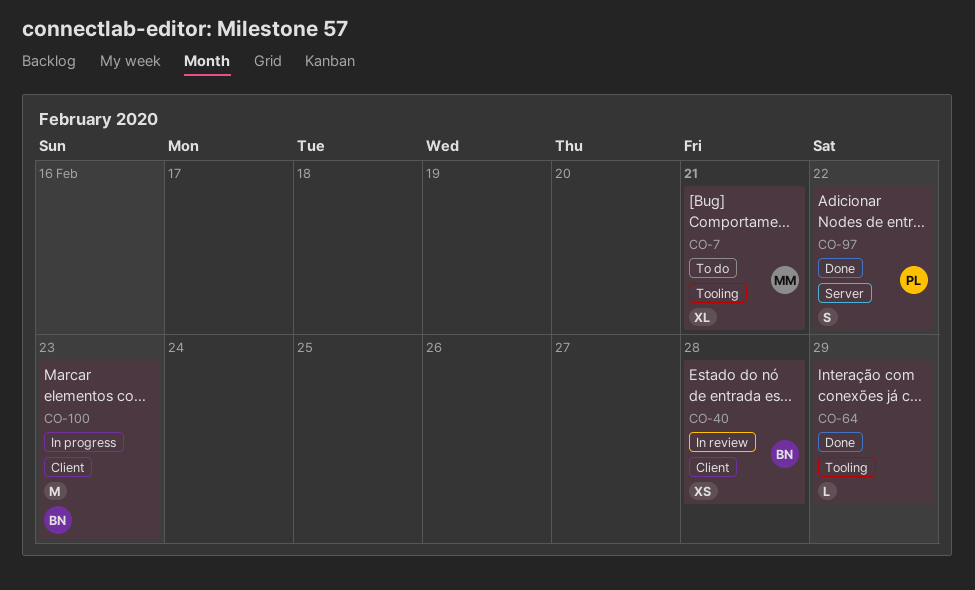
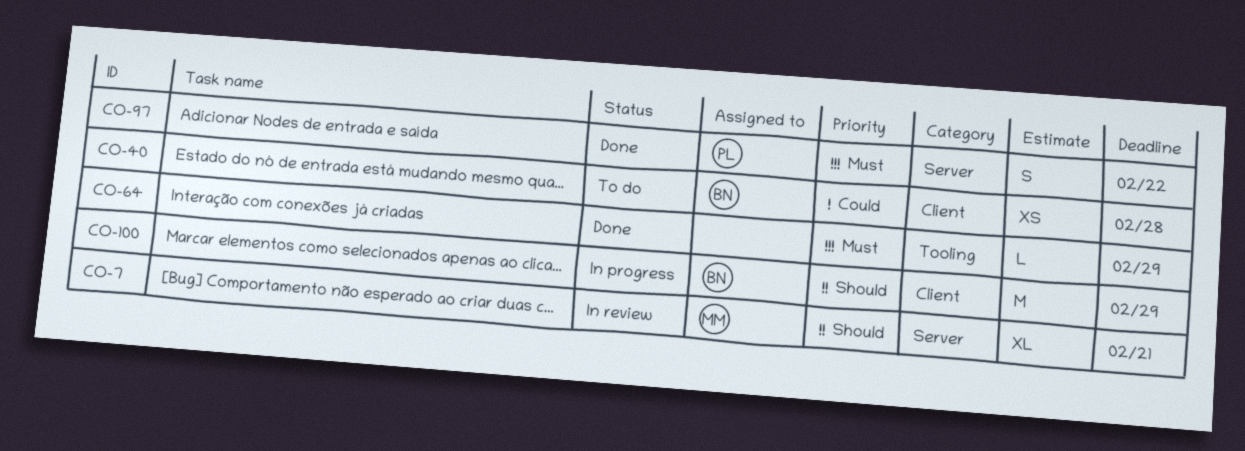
CO-7, status: To do -> In review
CO-7, label: Tooling -> Server
CO-40, status: In review -> To do
CO-100, due: Feb 23 -> Feb 29

